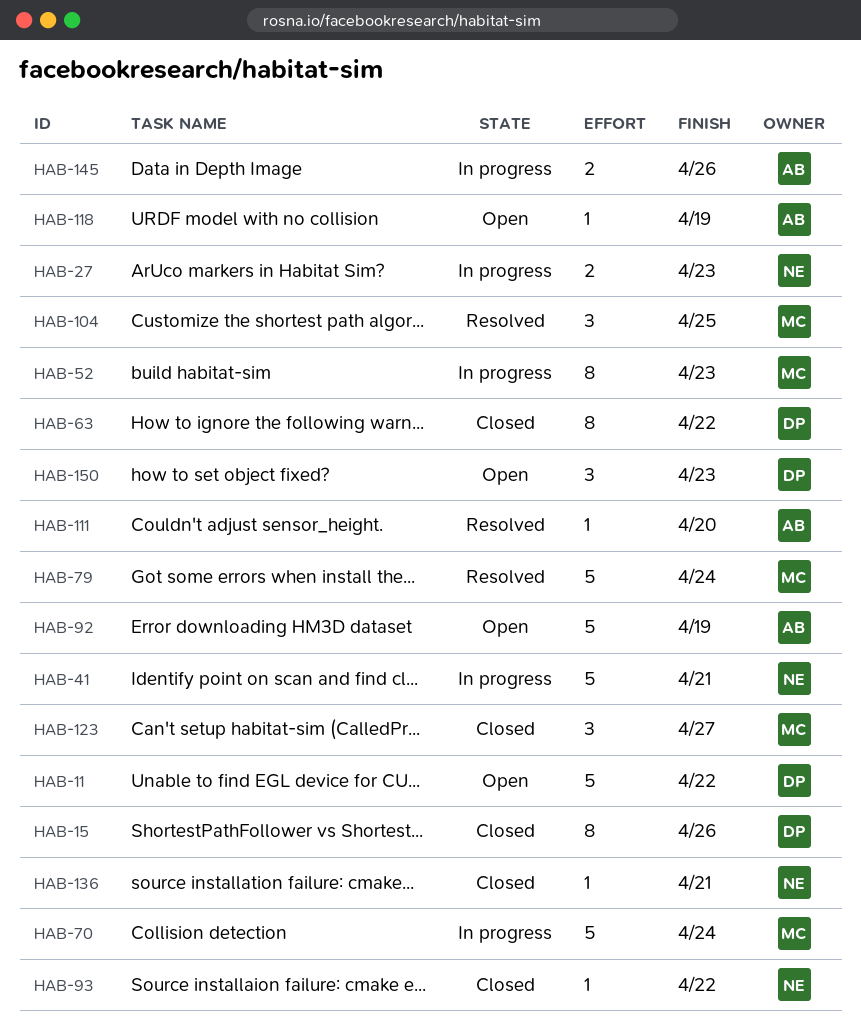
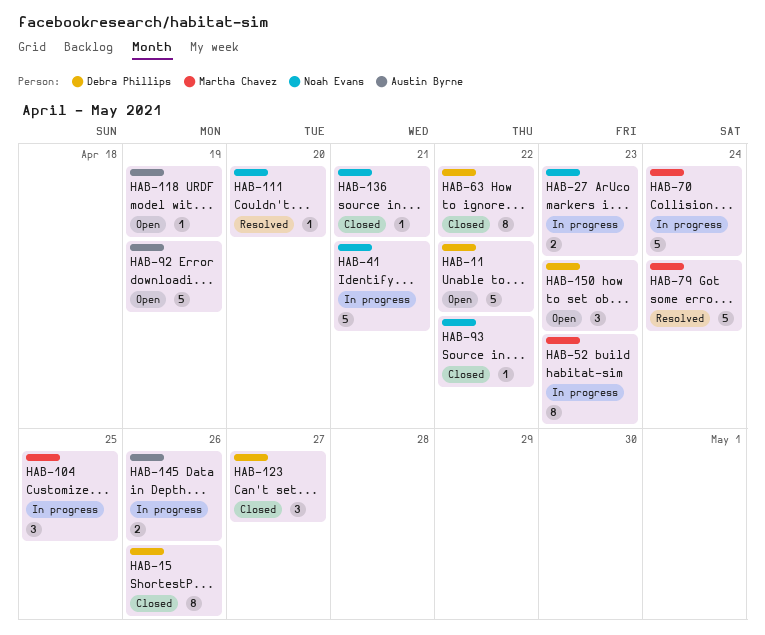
HAB-104, status: Resolved -> In progress
HAB-111, owner: Austin Byrne -> Noah Evans
HAB-123, owner: Martha Chavez -> Debra Phillips

